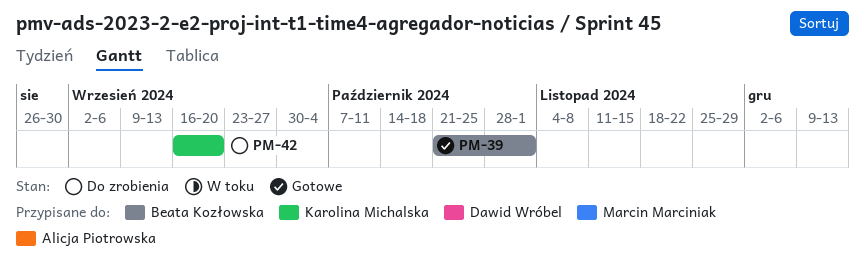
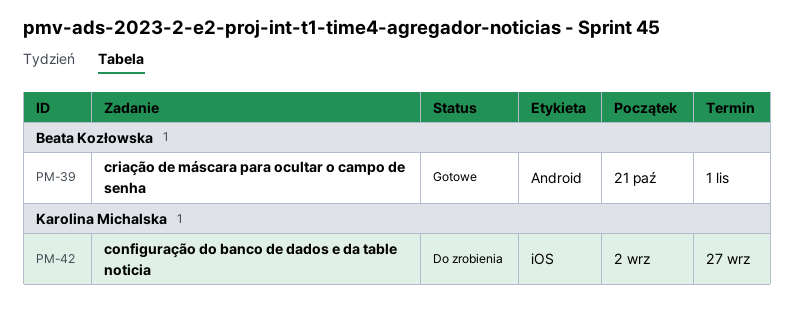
PM-42, start: Sep 16 -> Sep 2
PM-42, due: Sep 20 -> Sep 27

